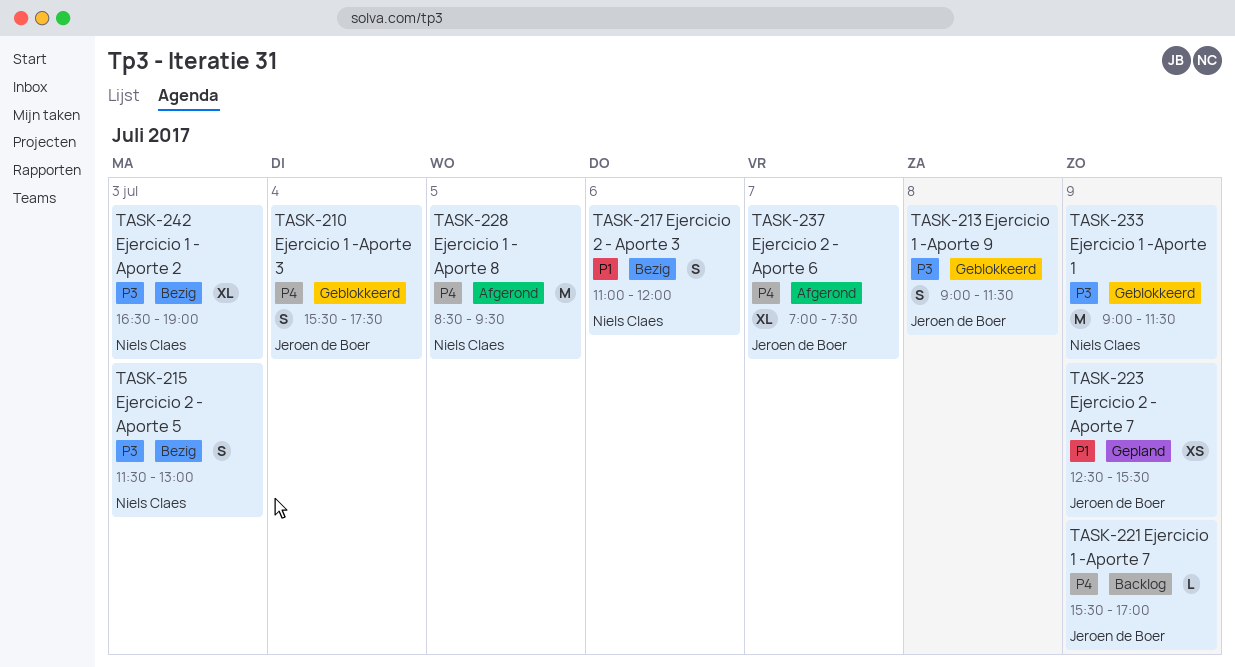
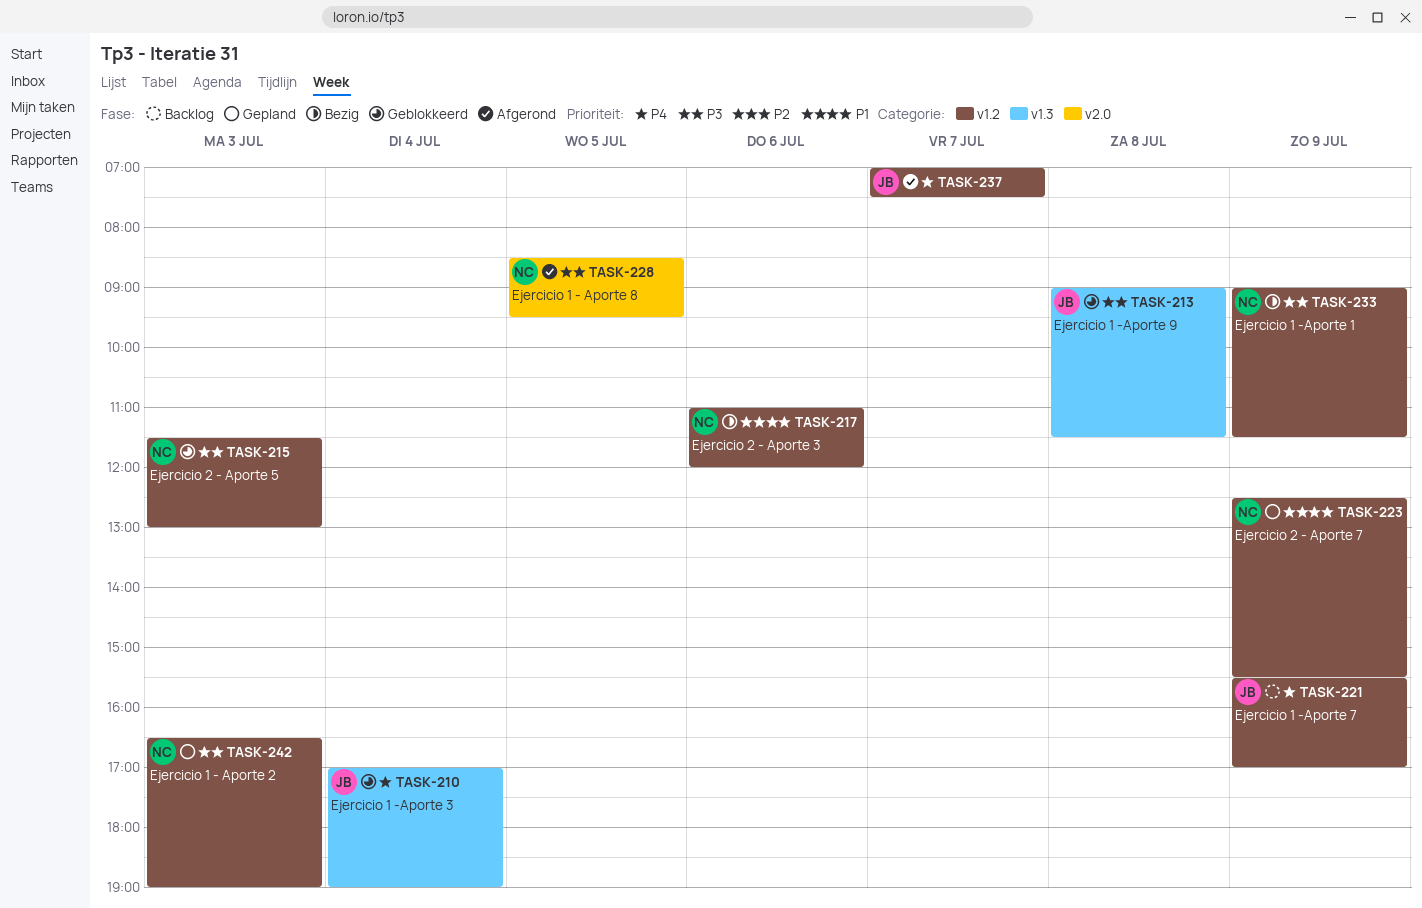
TASK-210, begins: 15:30 -> 17:00
TASK-210, ends: 17:30 -> 19:00
TASK-215, status: Bezig -> Geblokkeerd
TASK-223, owner: Jeroen de Boer -> Niels Claes
TASK-228, priority: P4 -> P3
TASK-233, status: Geblokkeerd -> Bezig
TASK-242, status: Bezig -> Gepland

